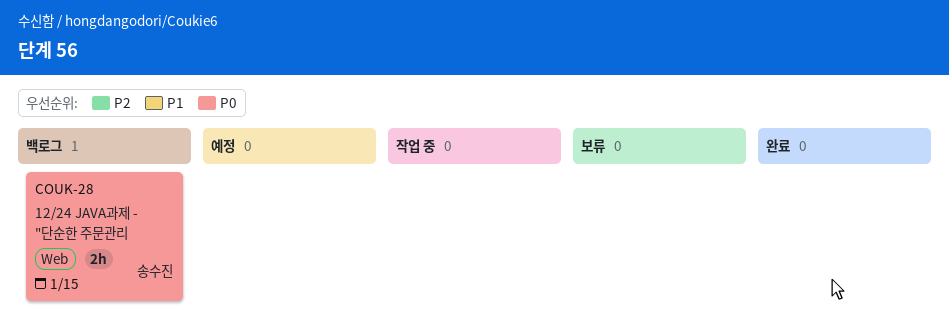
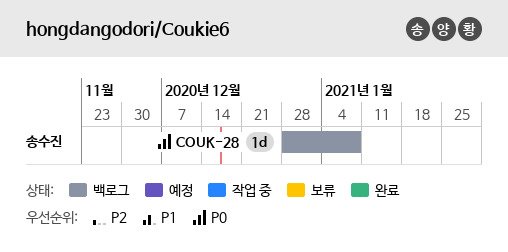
COUK-28, estimate: 2h -> 1d
COUK-28, due: Jan 15 -> Jan 8

